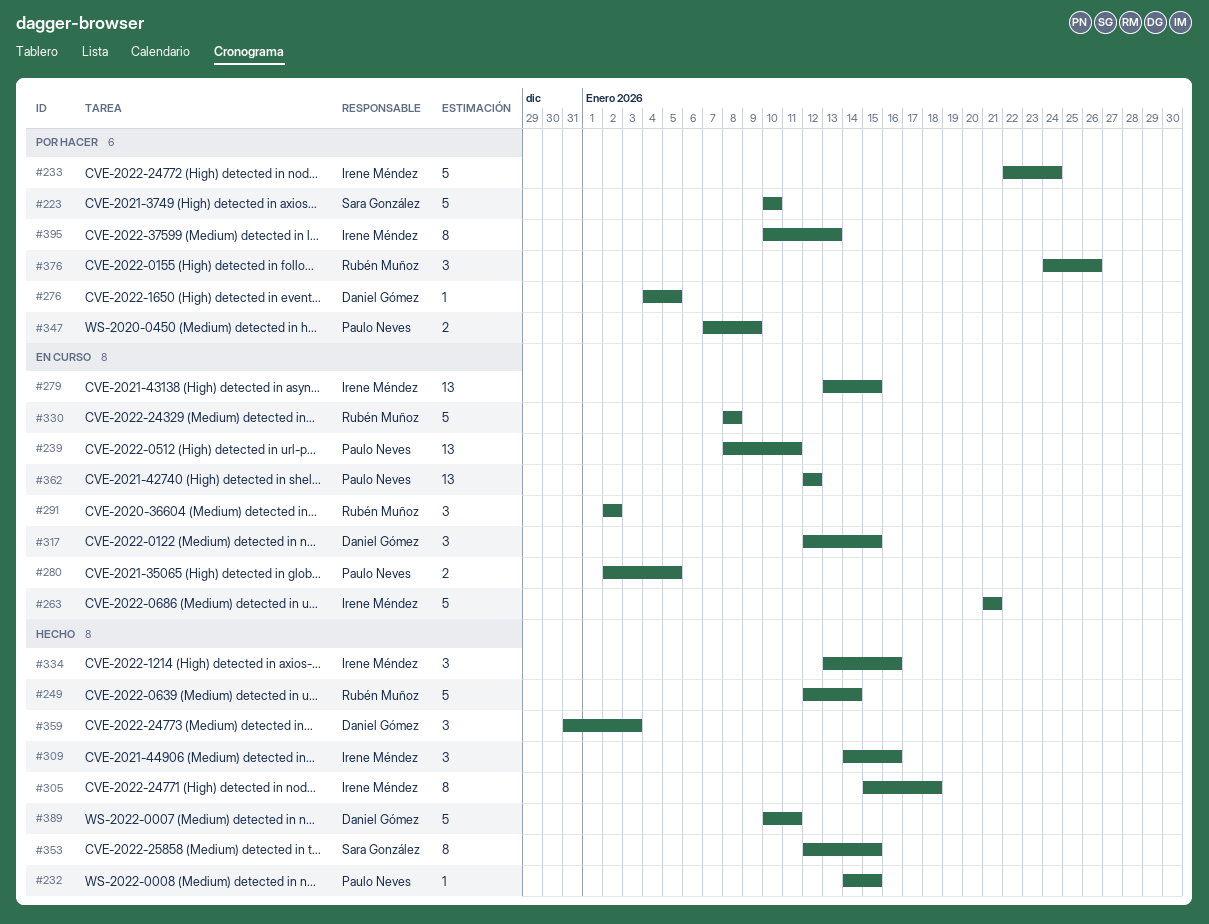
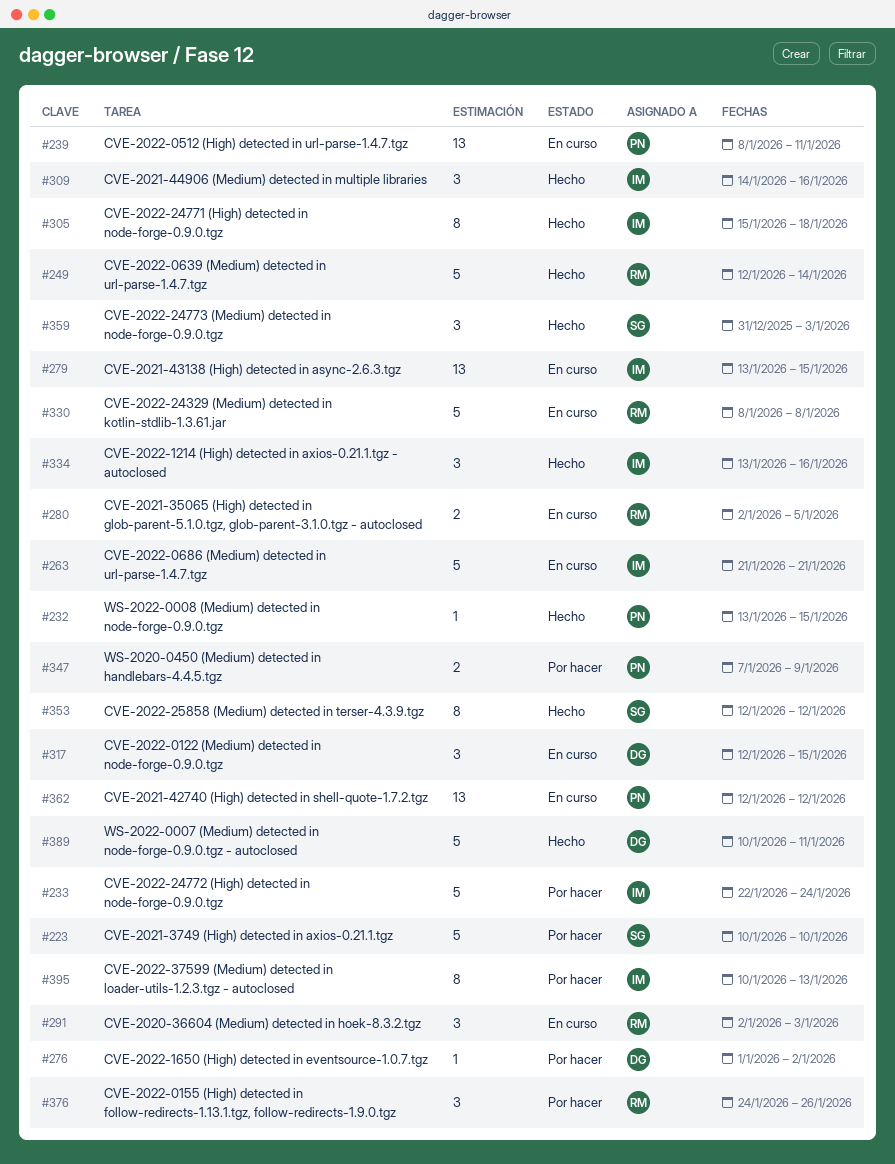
#232, start: Jan 14 -> Jan 13
#276, start: Jan 4 -> Jan 1
#276, due: Jan 5 -> Jan 2
#280, owner: Paulo Neves -> Rubén Muñoz
#291, due: Jan 2 -> Jan 3
#353, due: Jan 15 -> Jan 12
#359, owner: Daniel Gómez -> Sara González

